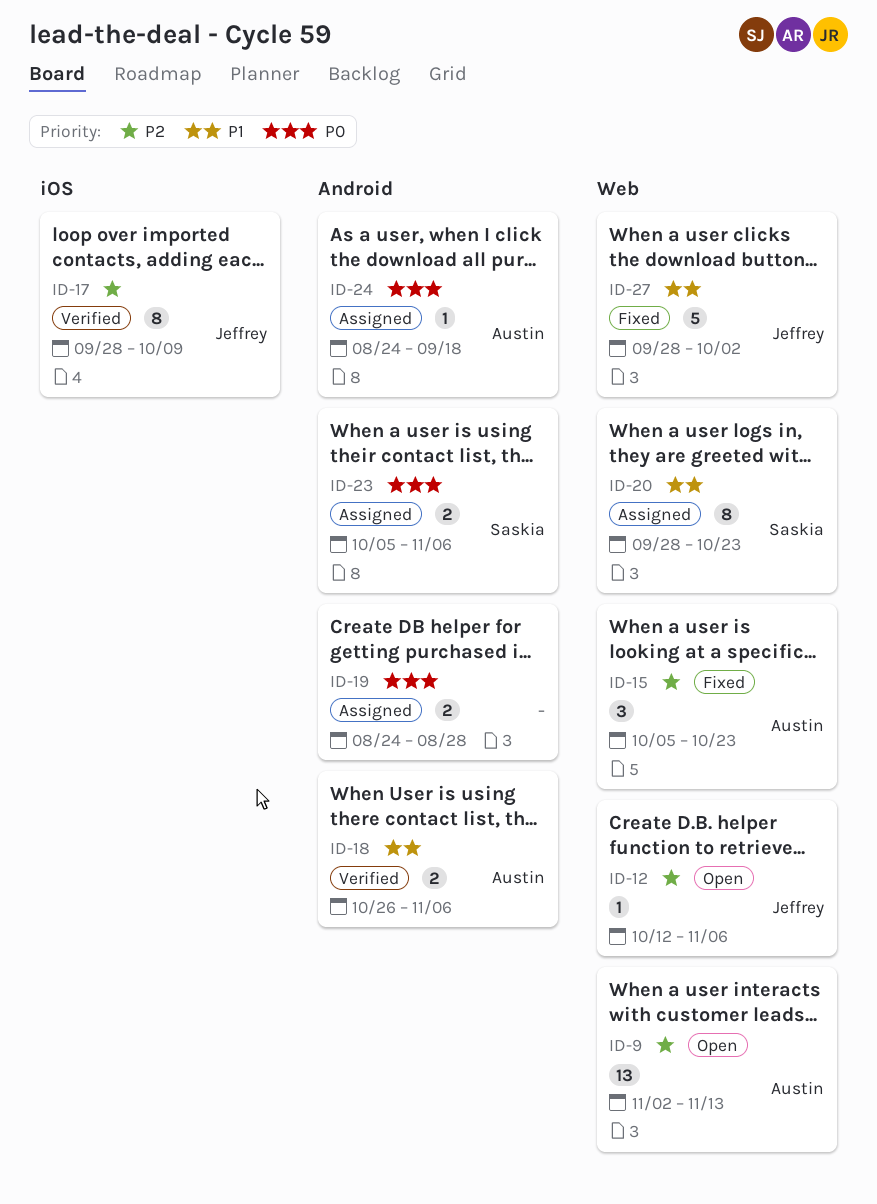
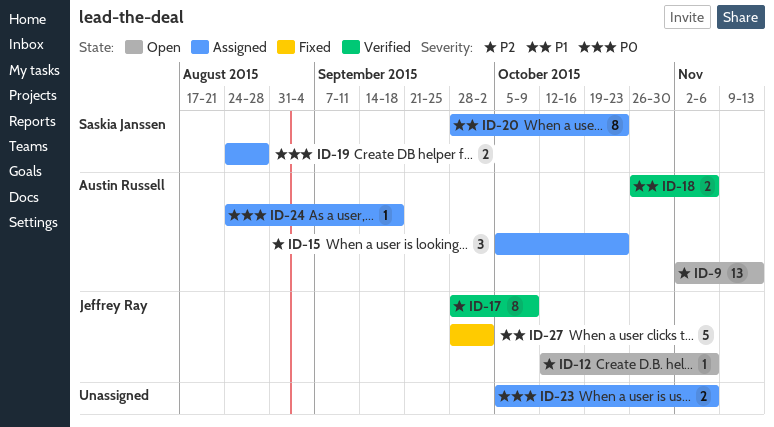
ID-15, status: Fixed -> Assigned
ID-19, owner: none -> Saskia Janssen
ID-23, owner: Saskia Janssen -> none

